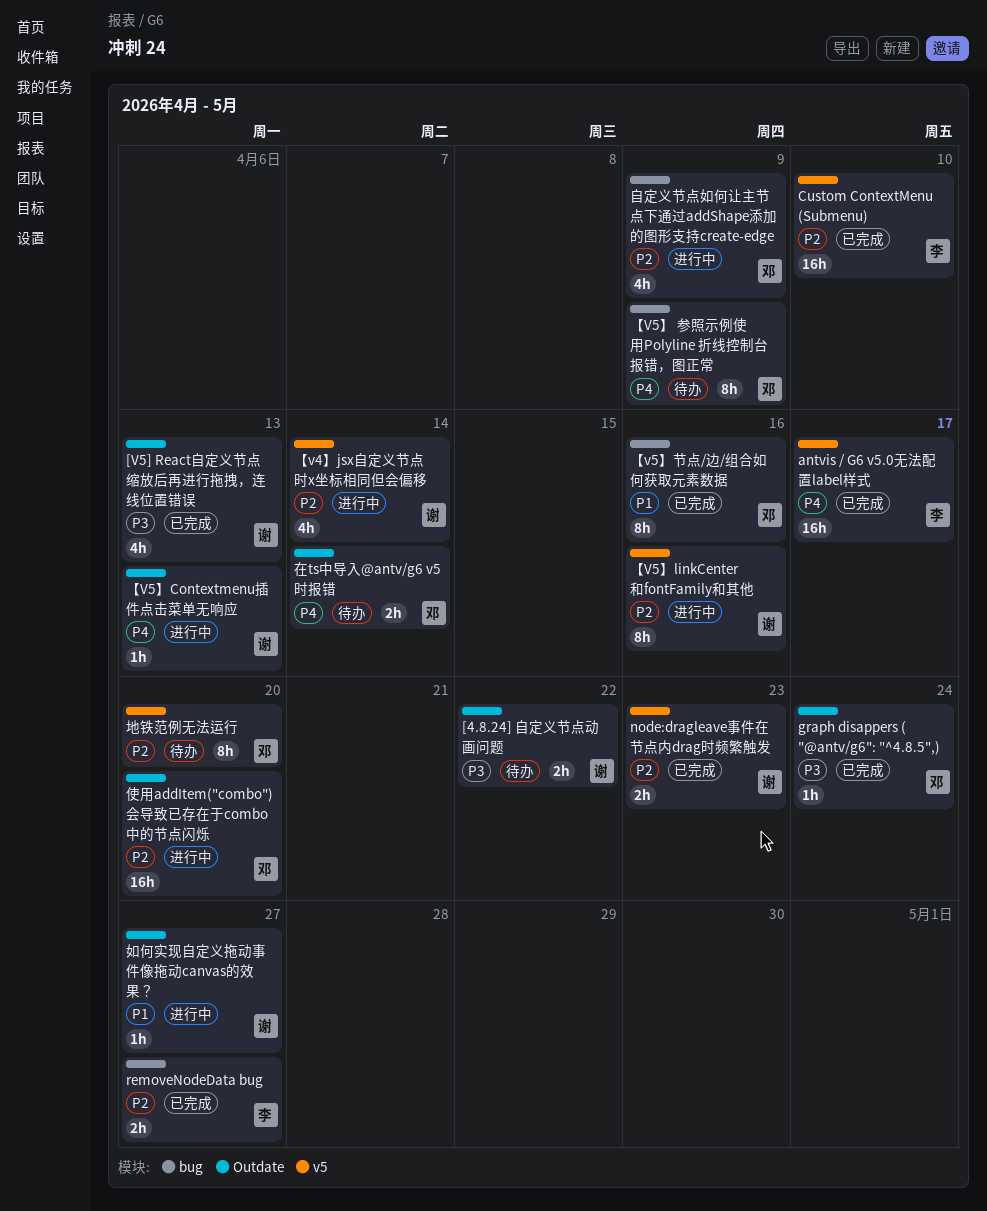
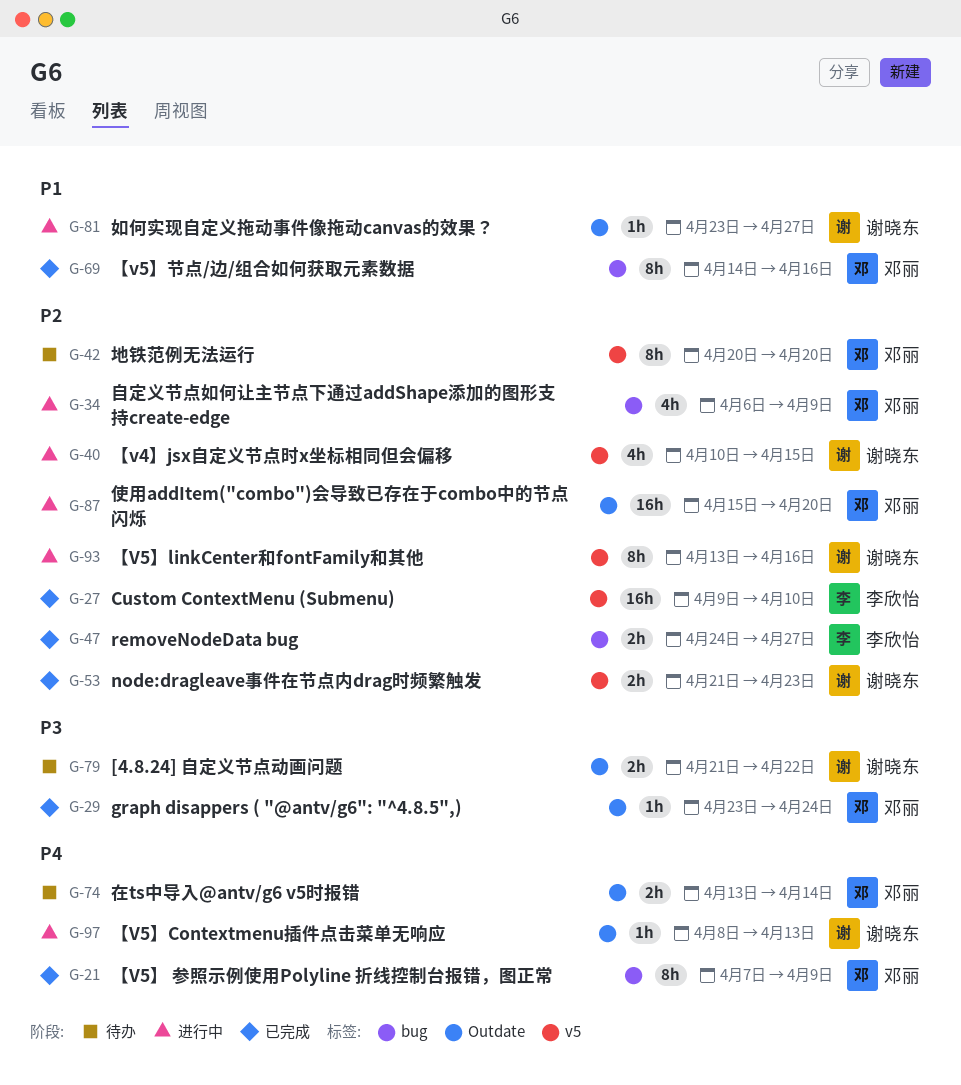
[V5] React自定义节点缩放后再进行拖拽，连线位置错误: present -> none
antvis / G6 v5.0无法配置label样式: present -> none
【v4】jsx自定义节点时x坐标相同但会偏移, due: Apr 14 -> Apr 15
【V5】 参照示例使用Polyline 折线控制台报错，图正常, status: 待办 -> 已完成

